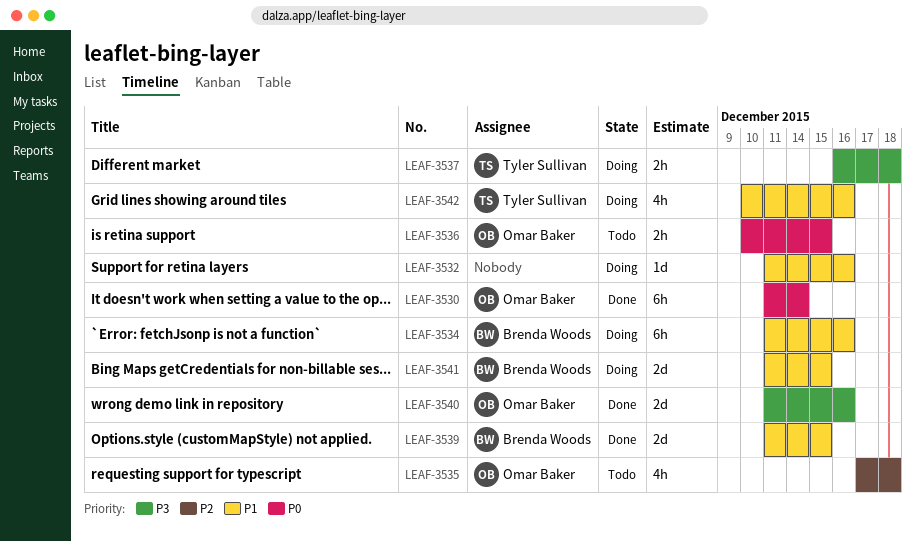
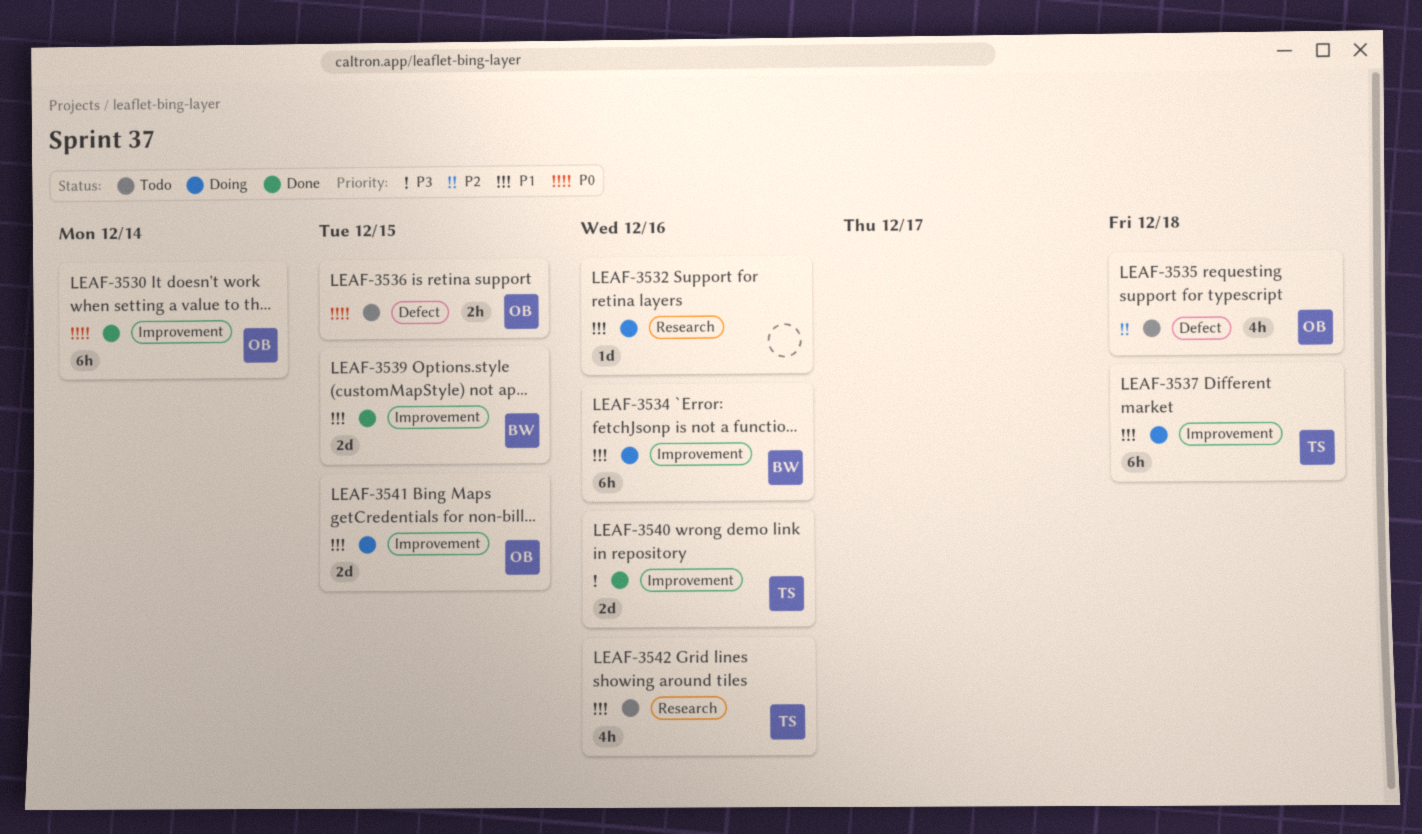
LEAF-3537, priority: P3 -> P1
LEAF-3537, estimate: 2h -> 6h
LEAF-3540, owner: Omar Baker -> Tyler Sullivan
LEAF-3541, owner: Brenda Woods -> Omar Baker
LEAF-3542, status: Doing -> Todo

